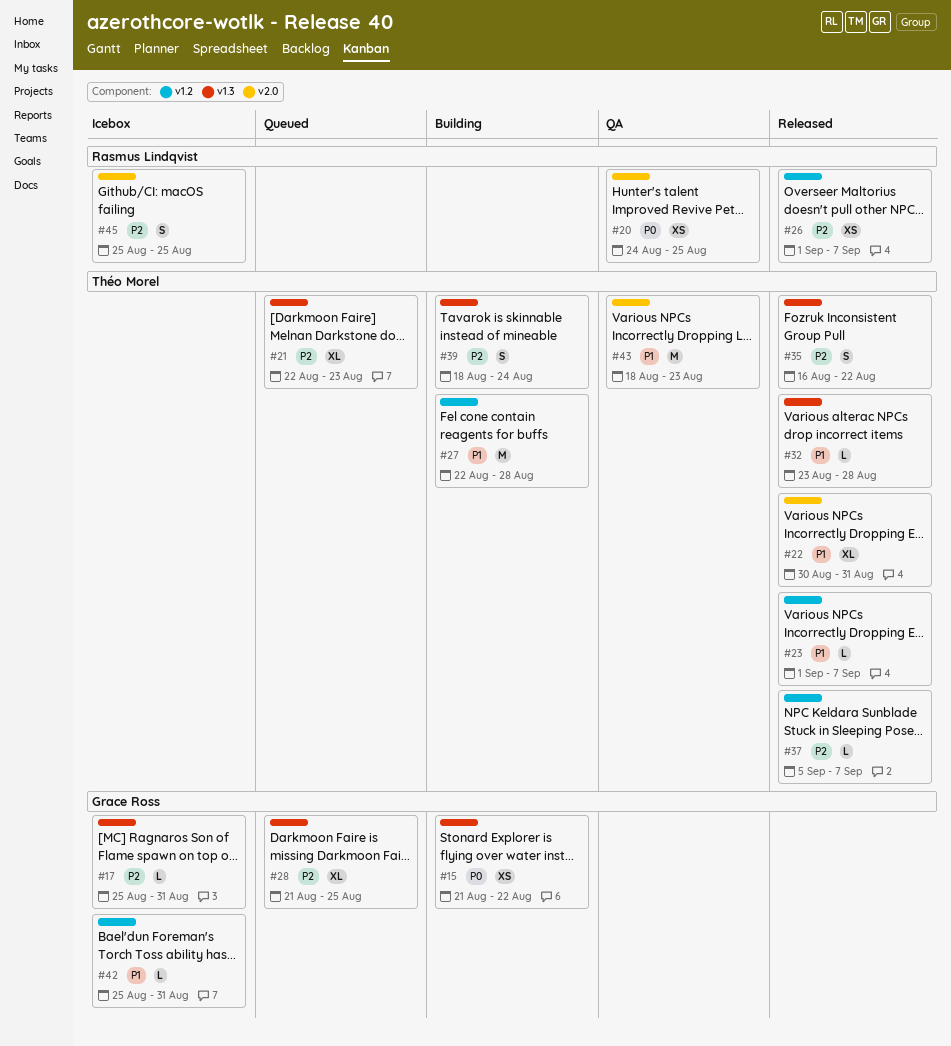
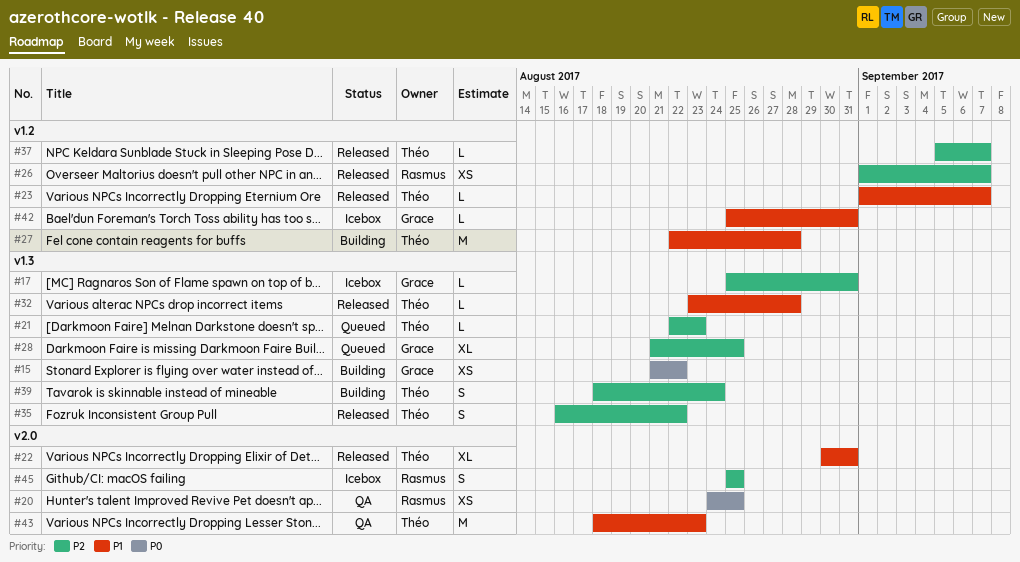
#21, estimate: XL -> L

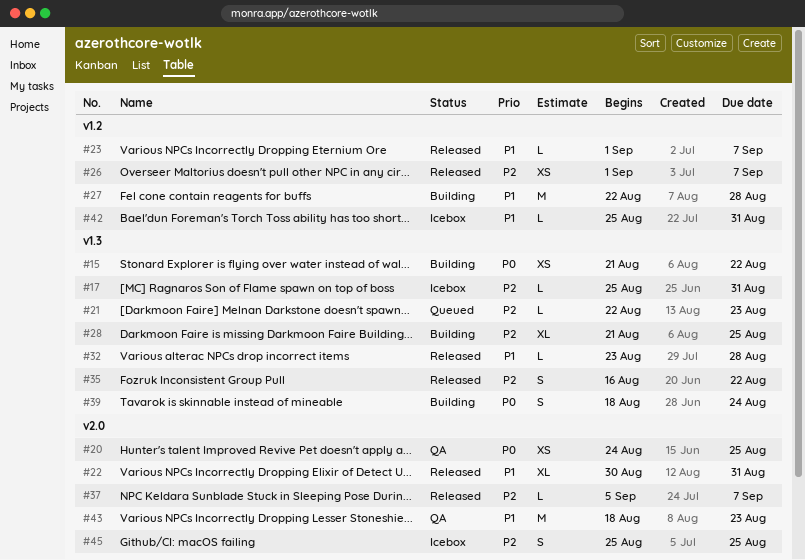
#28, status: Queued -> Building
#37, label: v1.2 -> v2.0
#39, priority: P2 -> P0

